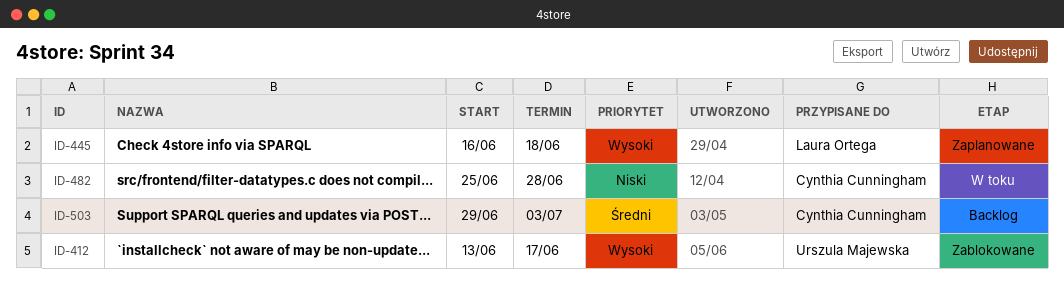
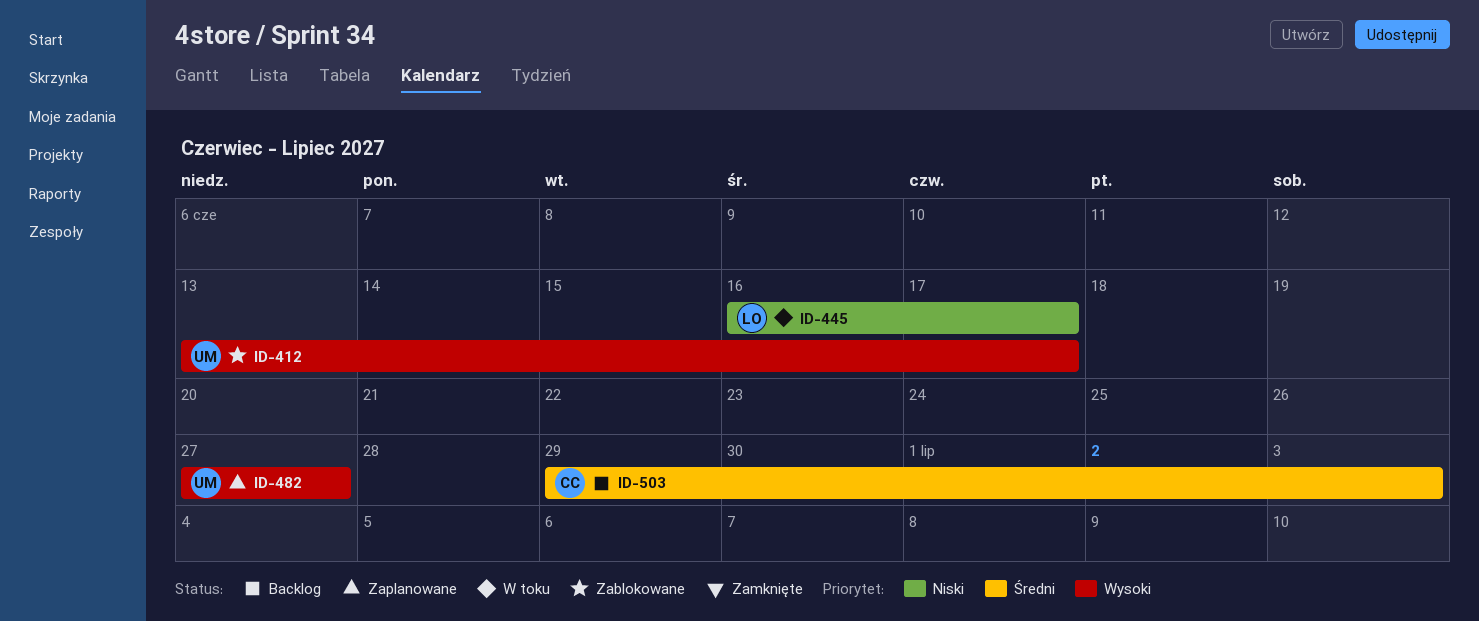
ID-445, status: Zaplanowane -> W toku
ID-445, priority: Wysoki -> Niski
ID-445, due: Jun 18 -> Jun 17
ID-482, status: W toku -> Zaplanowane
ID-482, owner: Cynthia Cunningham -> Urszula Majewska
ID-482, priority: Niski -> Wysoki
ID-482, start: Jun 25 -> Jun 27
ID-482, due: Jun 28 -> Jun 27

